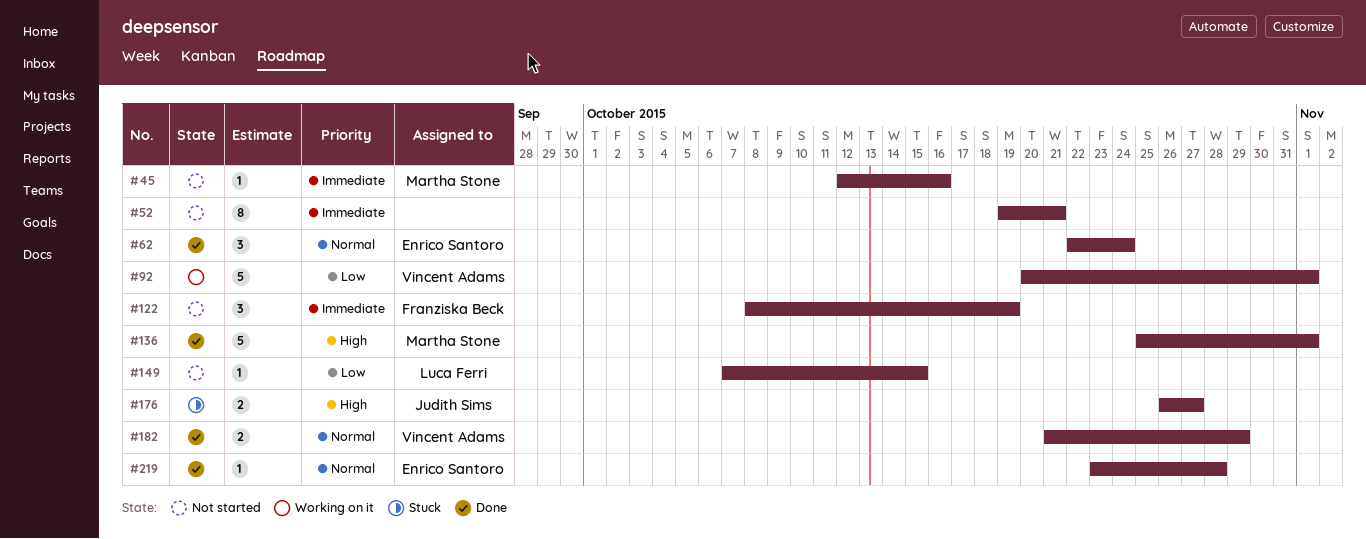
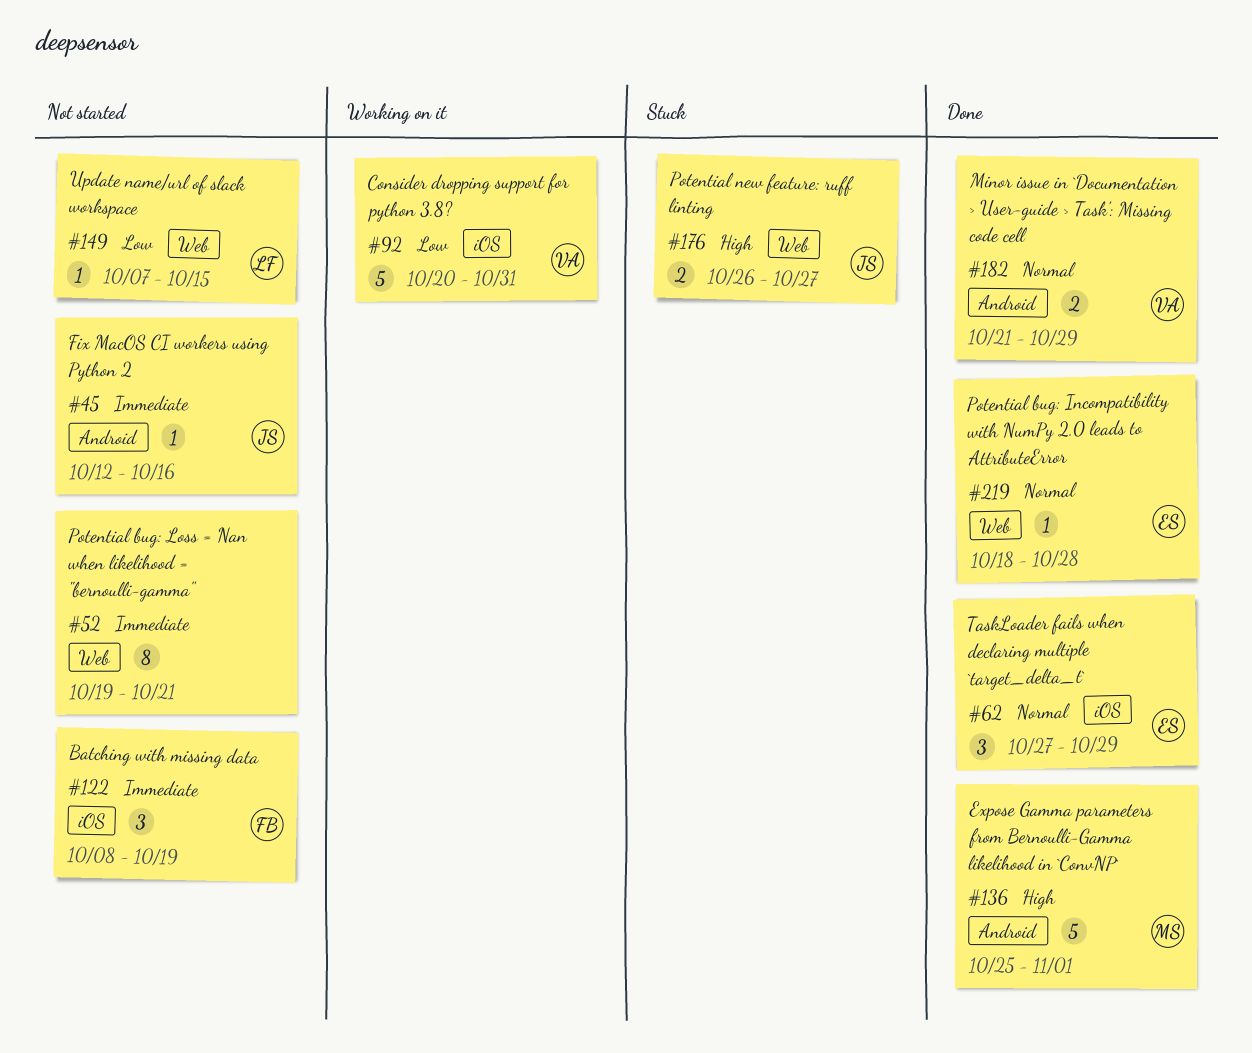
#45, owner: Martha Stone -> Judith Sims
#62, start: Oct 22 -> Oct 27
#62, due: Oct 24 -> Oct 29
#92, due: Nov 1 -> Oct 31
#219, start: Oct 23 -> Oct 18

